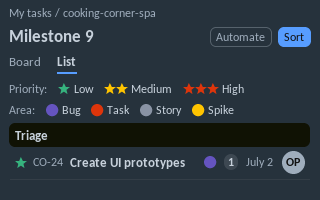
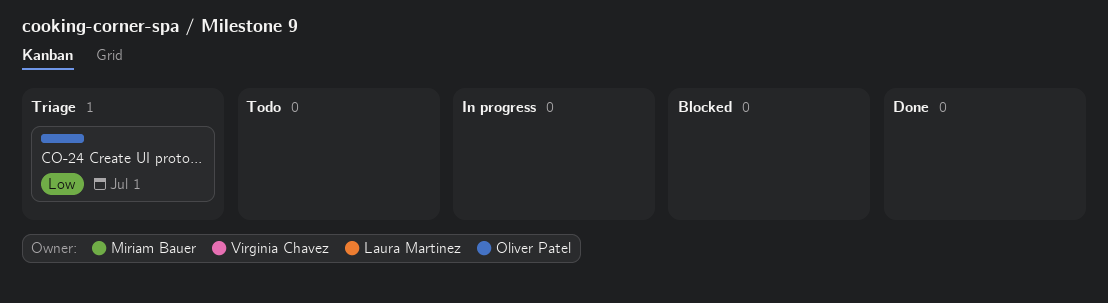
CO-24, due: Jul 2 -> Jul 1

